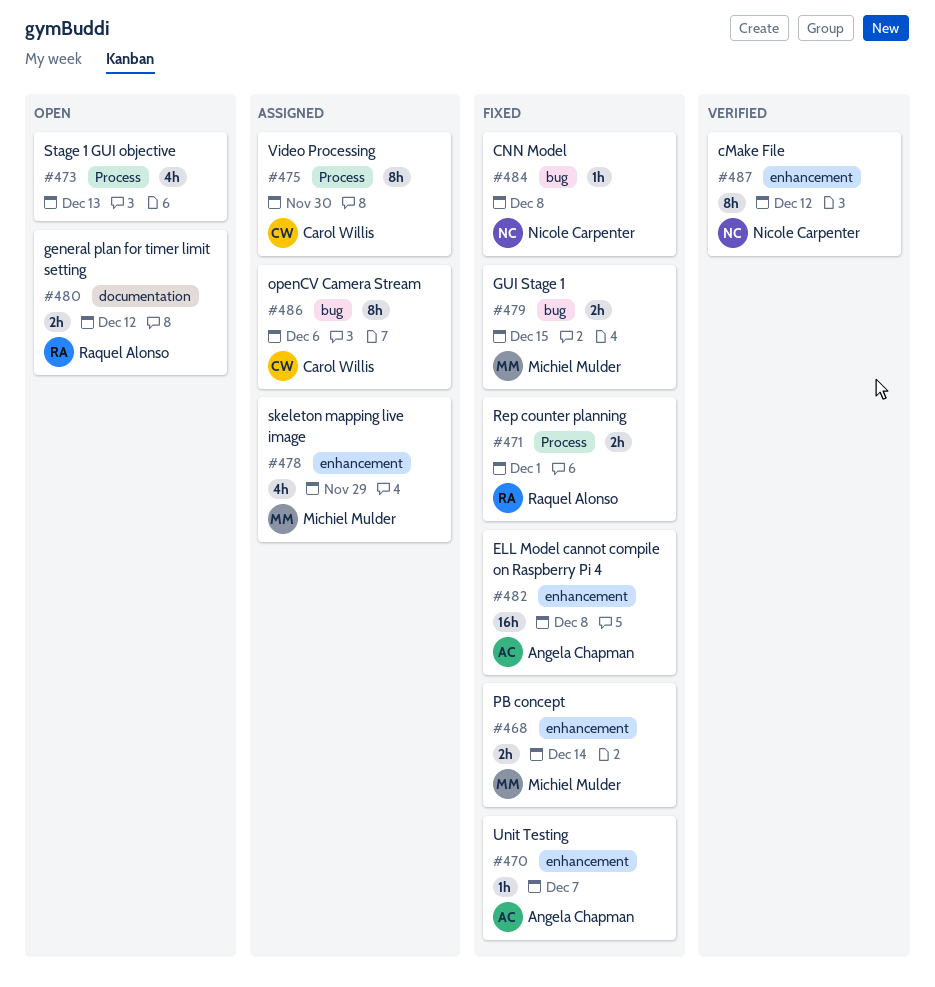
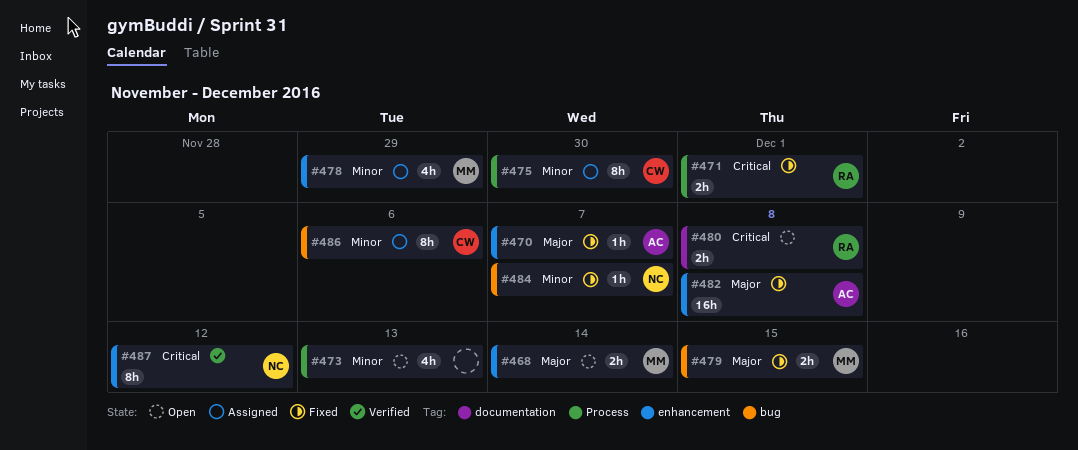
#468, status: Fixed -> Open
#480, due: Dec 12 -> Dec 8
#484, due: Dec 8 -> Dec 7

